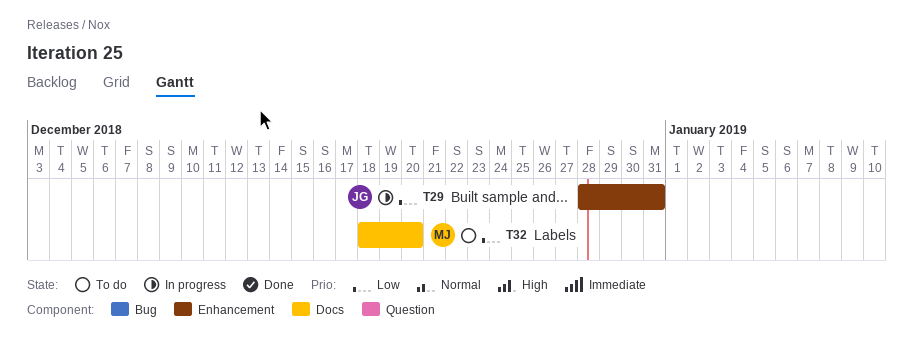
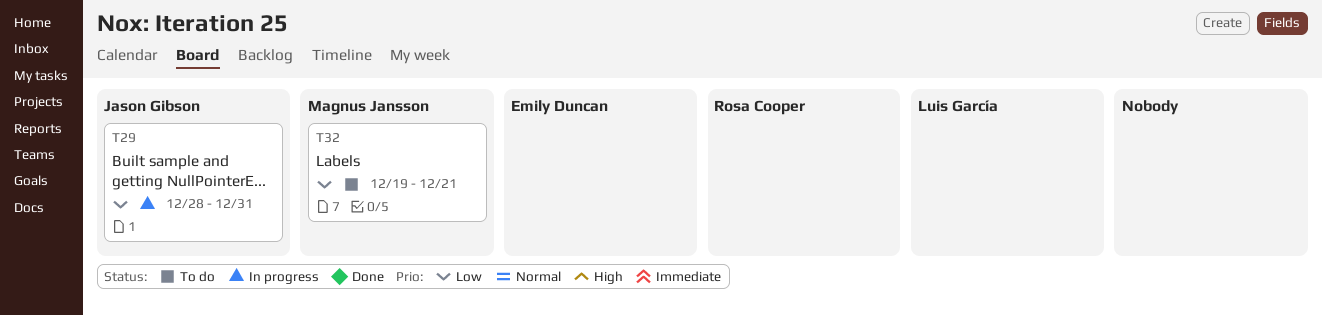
T32, start: Dec 18 -> Dec 19
T32, due: Dec 20 -> Dec 21

